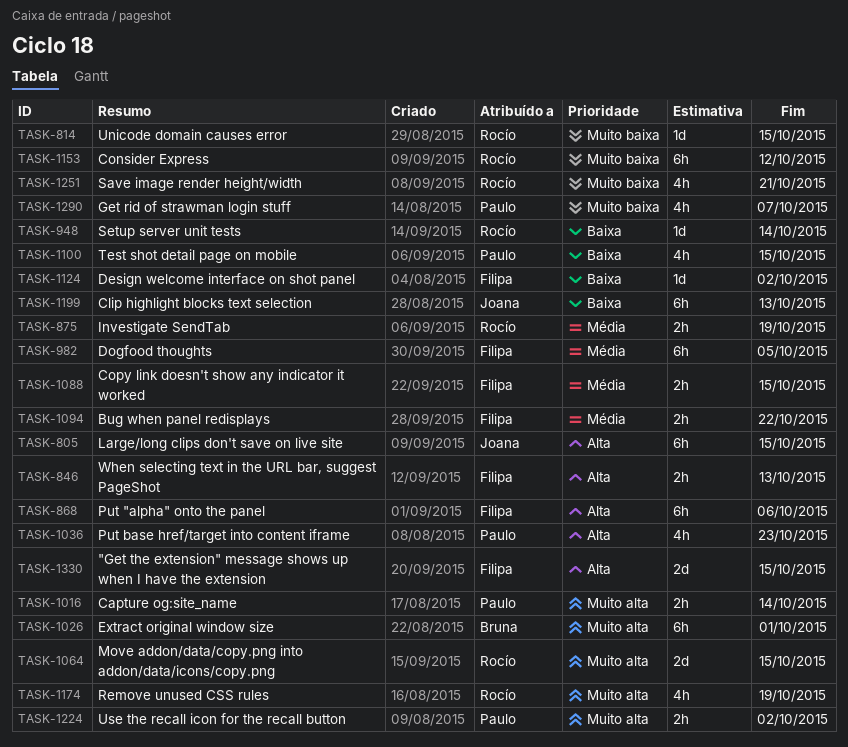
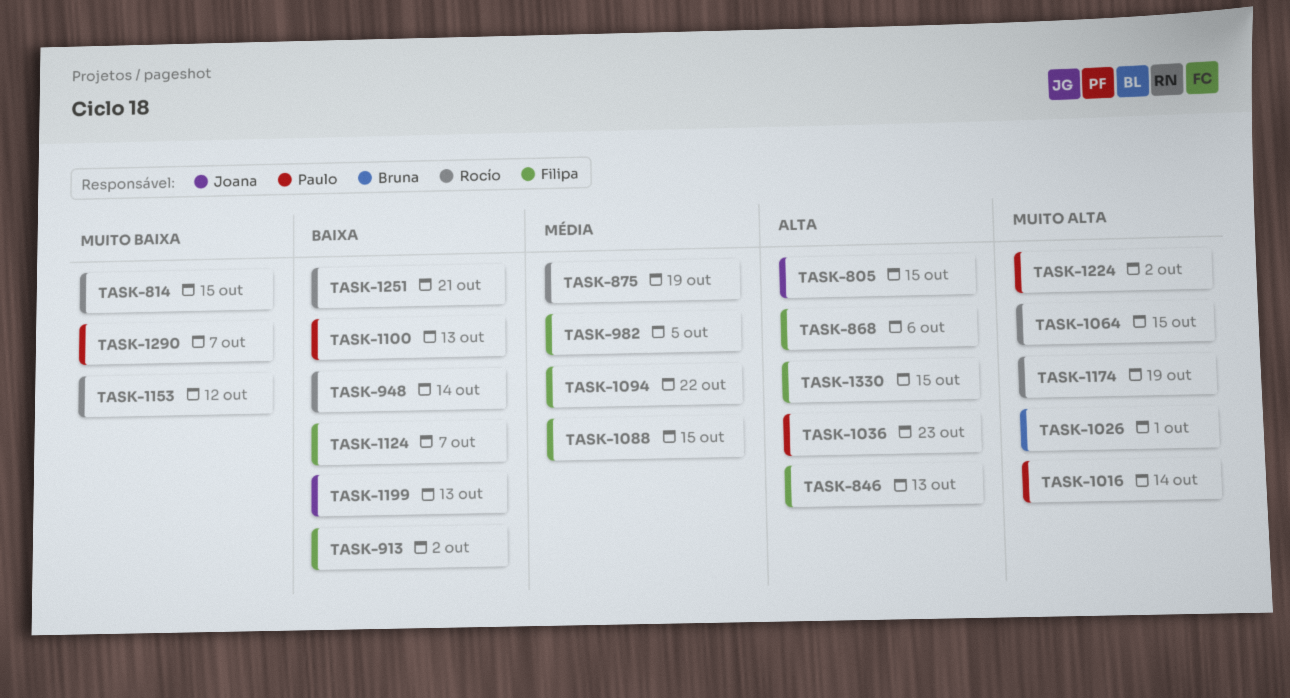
TASK-913: none -> present
TASK-1100, due: Oct 15 -> Oct 13
TASK-1124, due: Oct 2 -> Oct 7
TASK-1251, priority: Muito baixa -> Baixa

